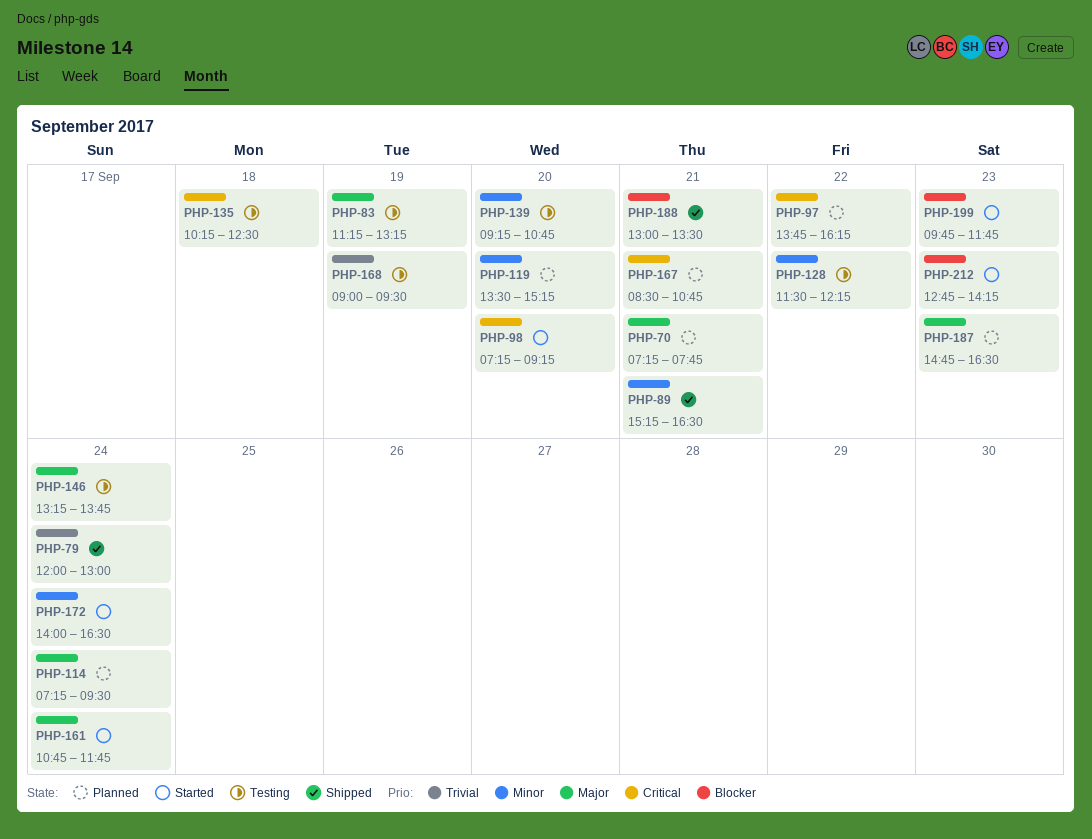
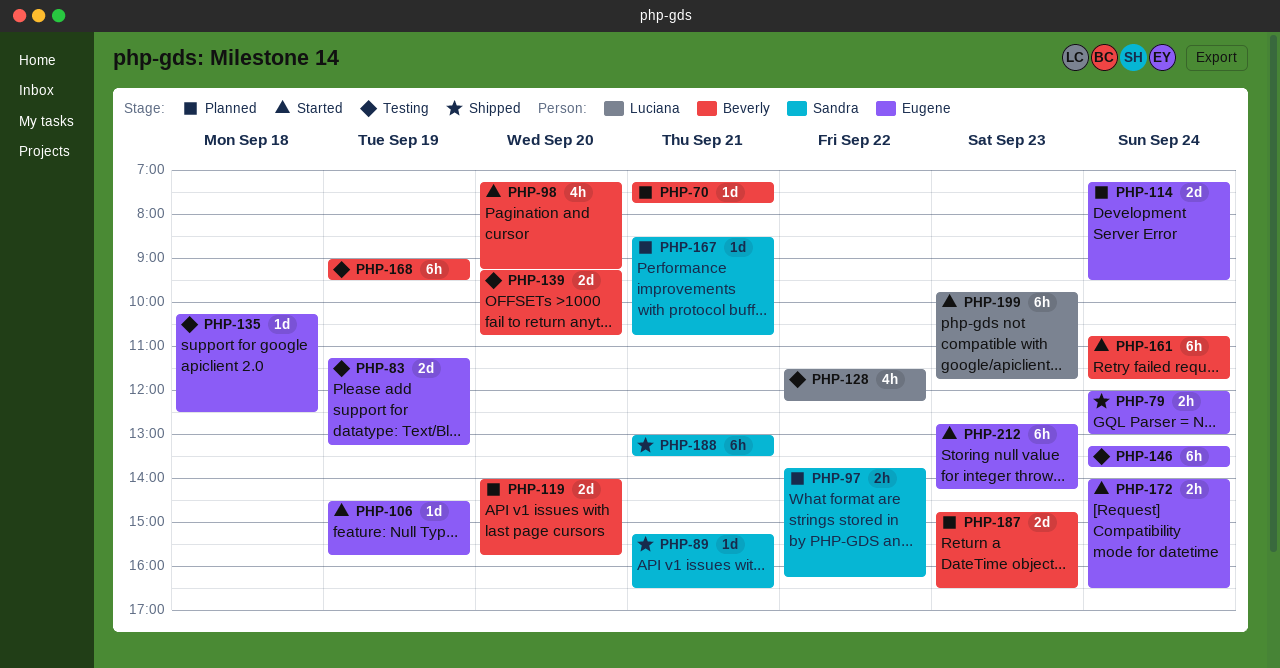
PHP-106: none -> present
PHP-119, begins: 13:30 -> 14:00
PHP-119, ends: 15:15 -> 15:45

